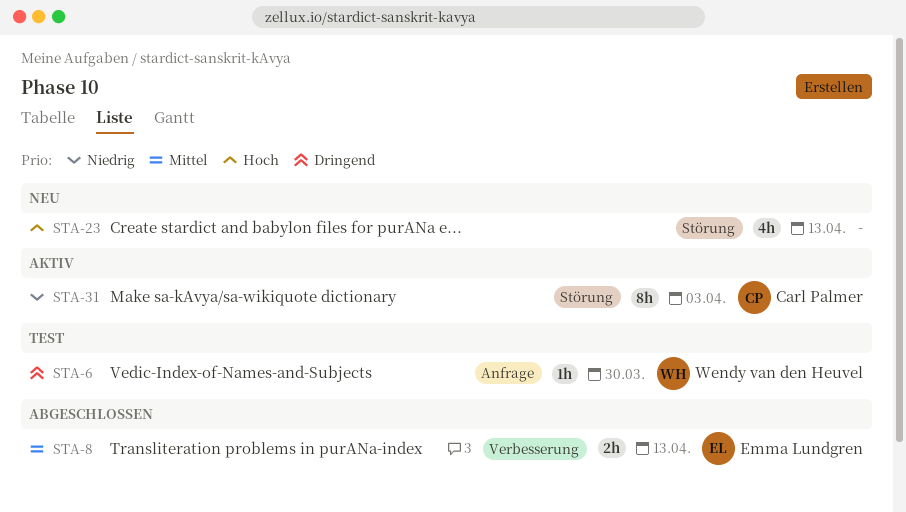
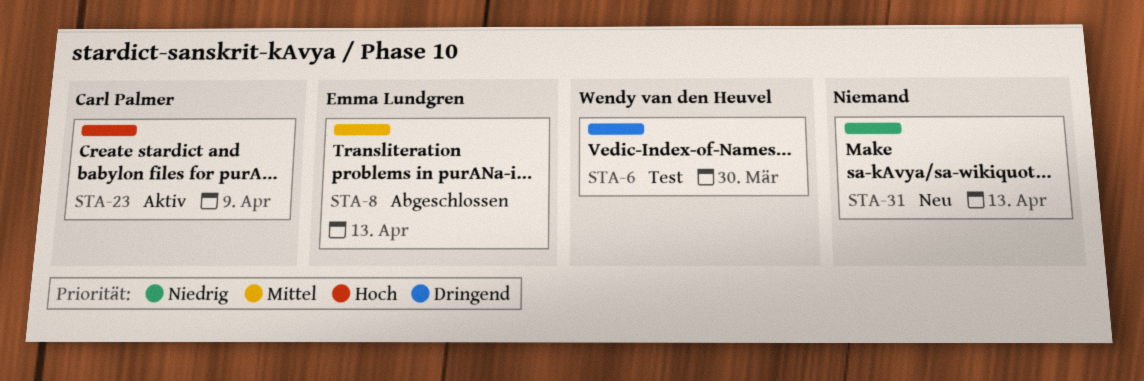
STA-23, status: Neu -> Aktiv
STA-23, owner: none -> Carl Palmer
STA-23, due: Apr 13 -> Apr 9
STA-31, status: Aktiv -> Neu
STA-31, owner: Carl Palmer -> none
STA-31, due: Apr 3 -> Apr 13

